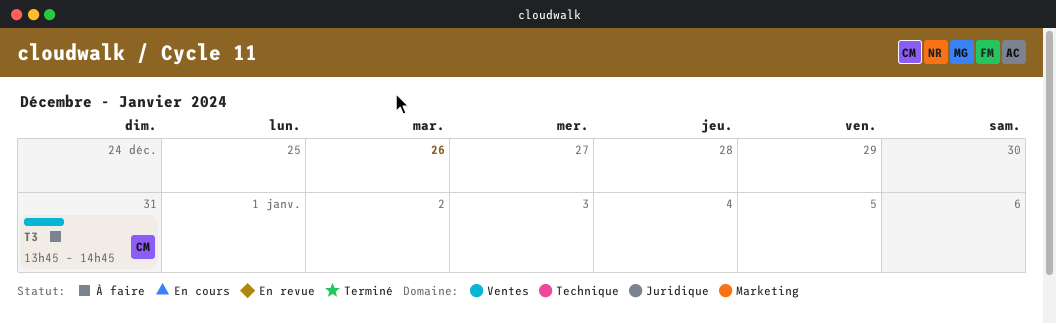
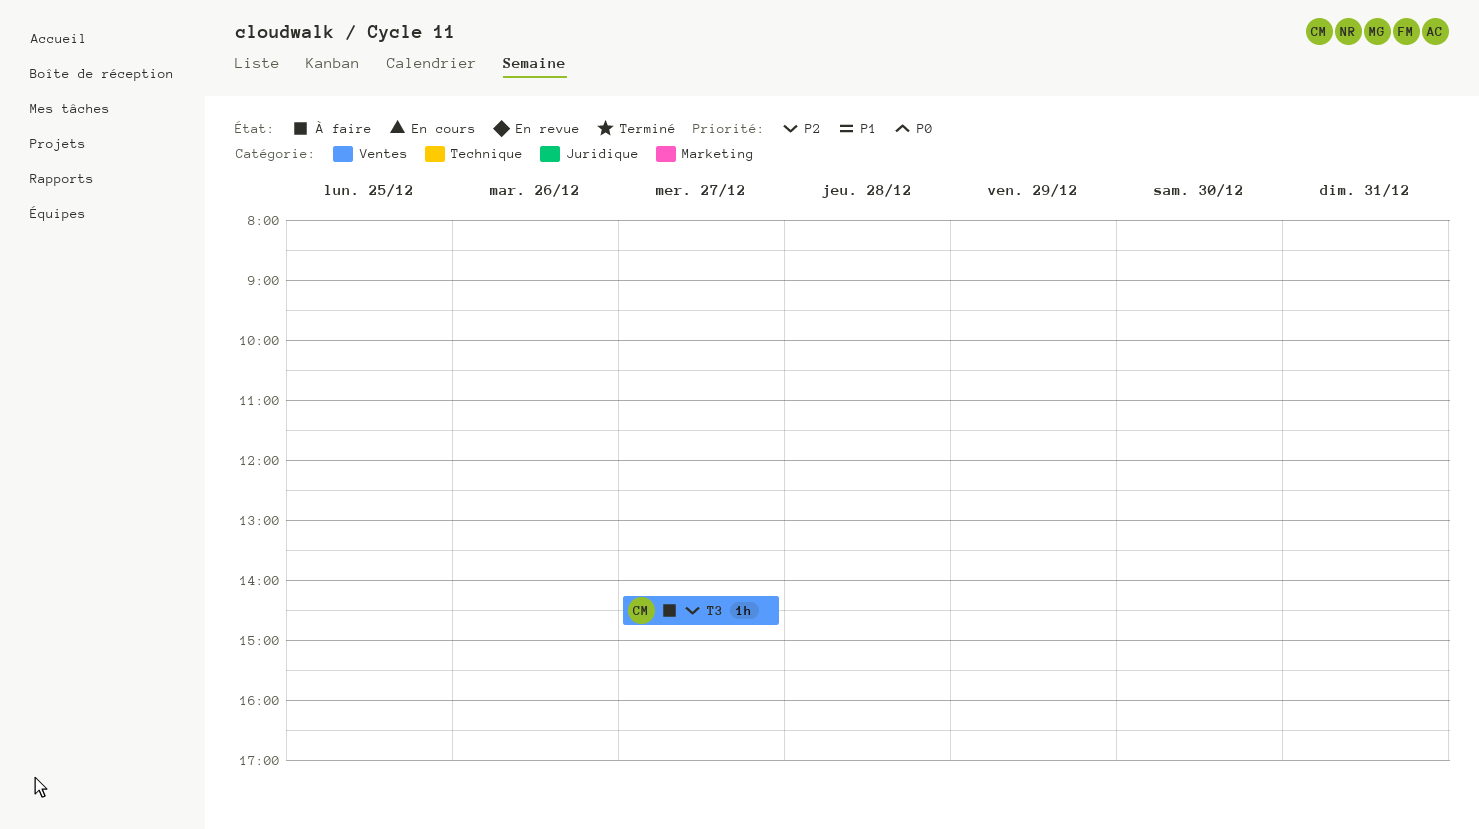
T3, day: Dec 31 -> Dec 27
T3, begins: 13:45 -> 14:15

